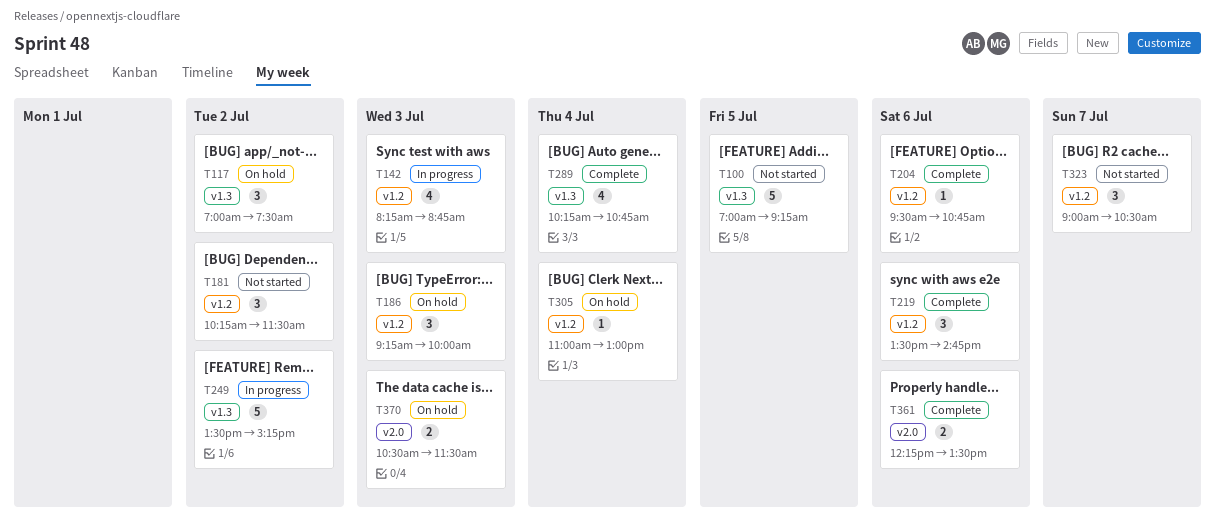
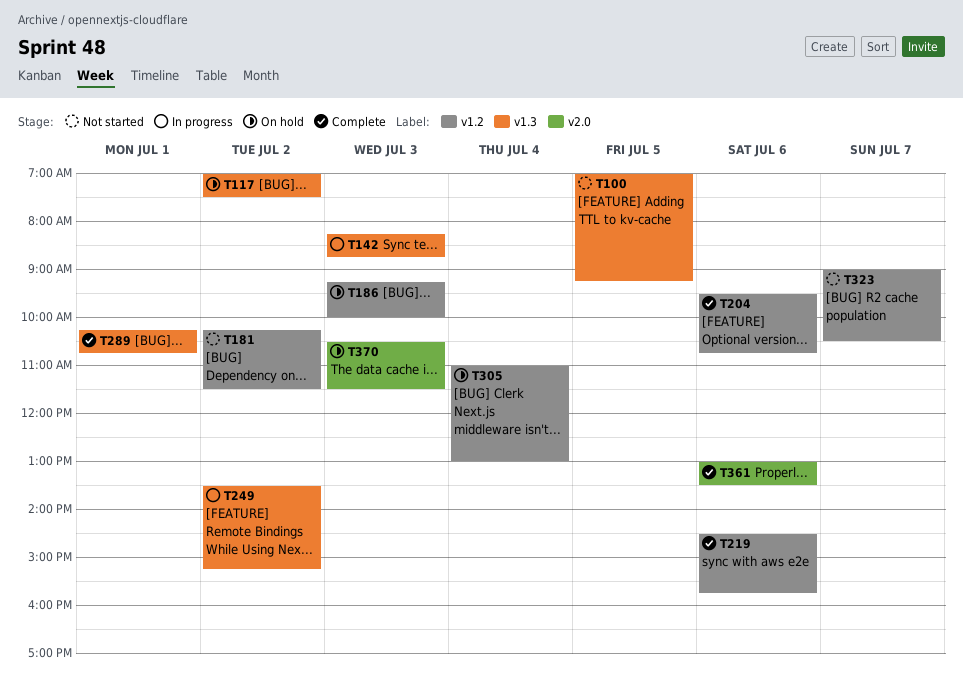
T142, label: v1.2 -> v1.3
T219, begins: 13:30 -> 14:30
T219, ends: 14:45 -> 15:45
T289, day: Jul 4 -> Jul 1
T361, begins: 12:15 -> 13:00

